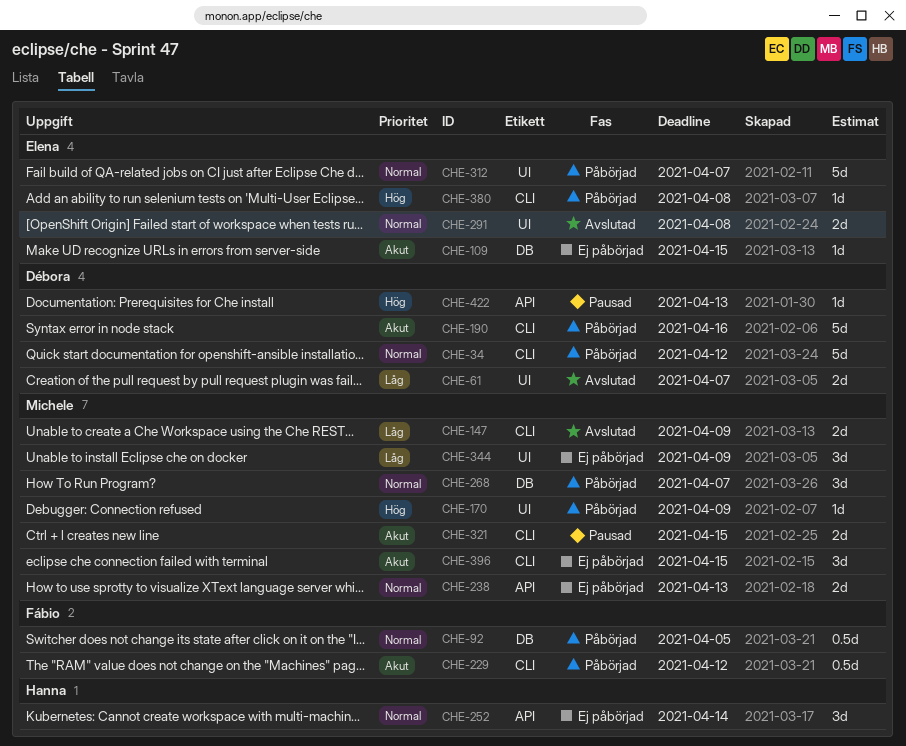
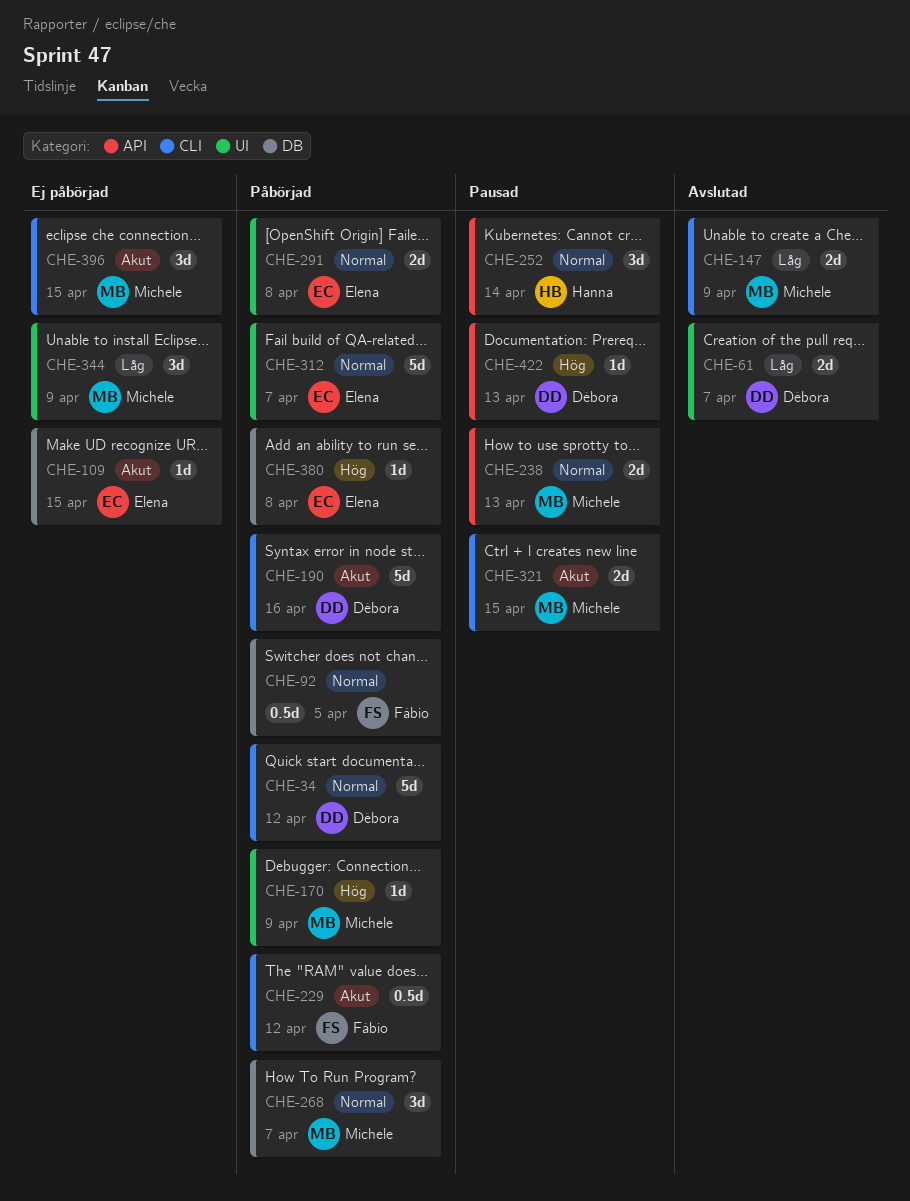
CHE-238, status: Ej påbörjad -> Pausad
CHE-252, status: Ej påbörjad -> Pausad
CHE-291, status: Avslutad -> Påbörjad
CHE-380, label: CLI -> DB

